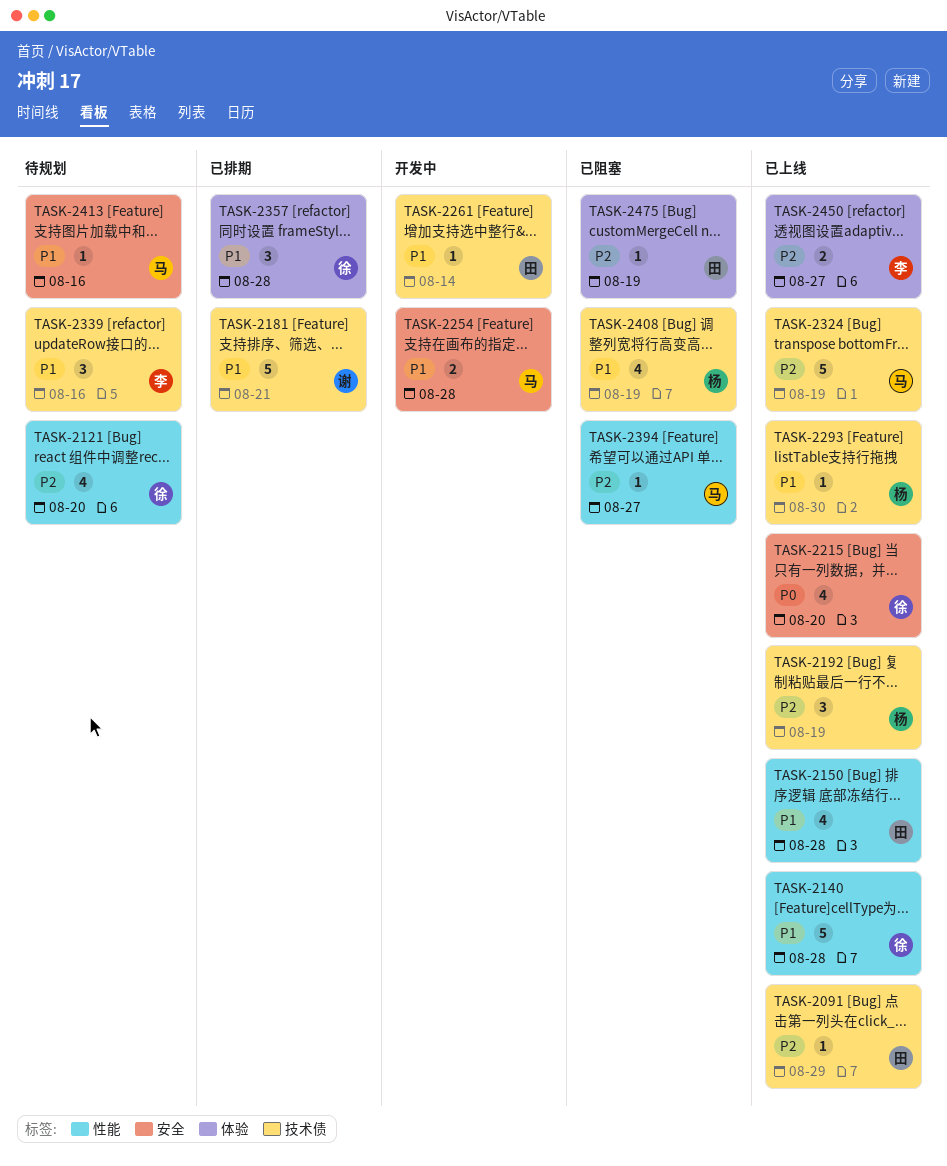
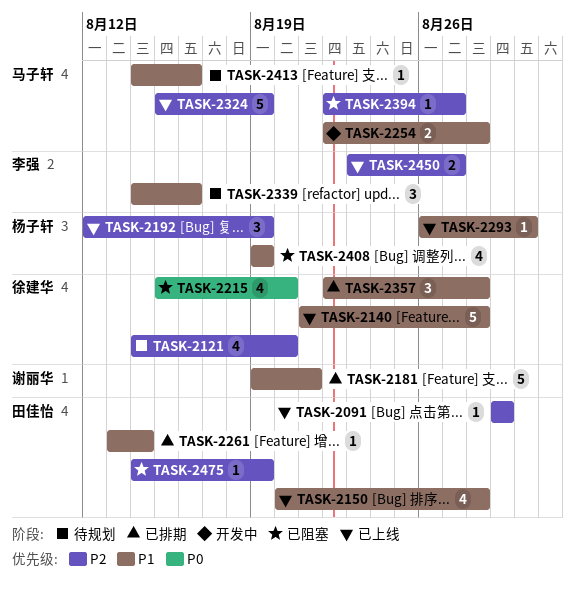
TASK-2215, status: 已上线 -> 已阻塞
TASK-2261, status: 开发中 -> 已排期

